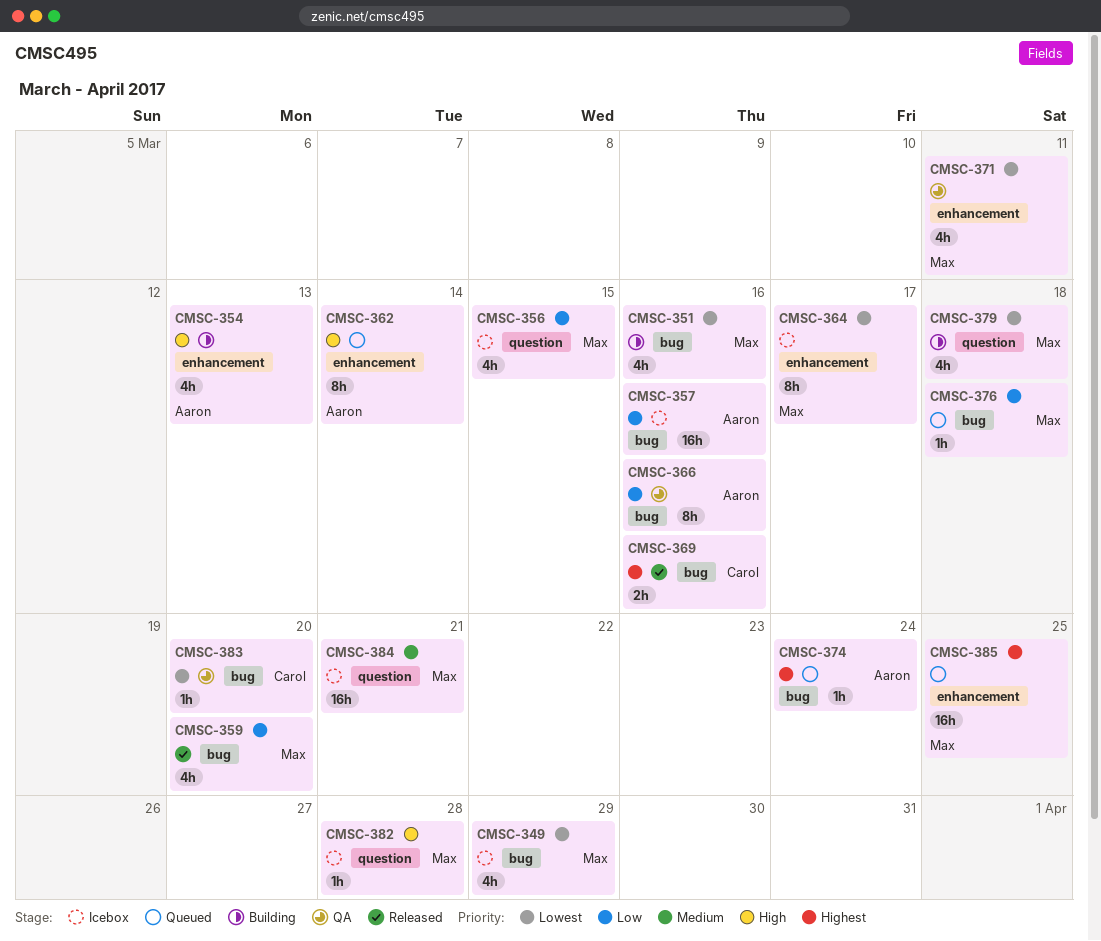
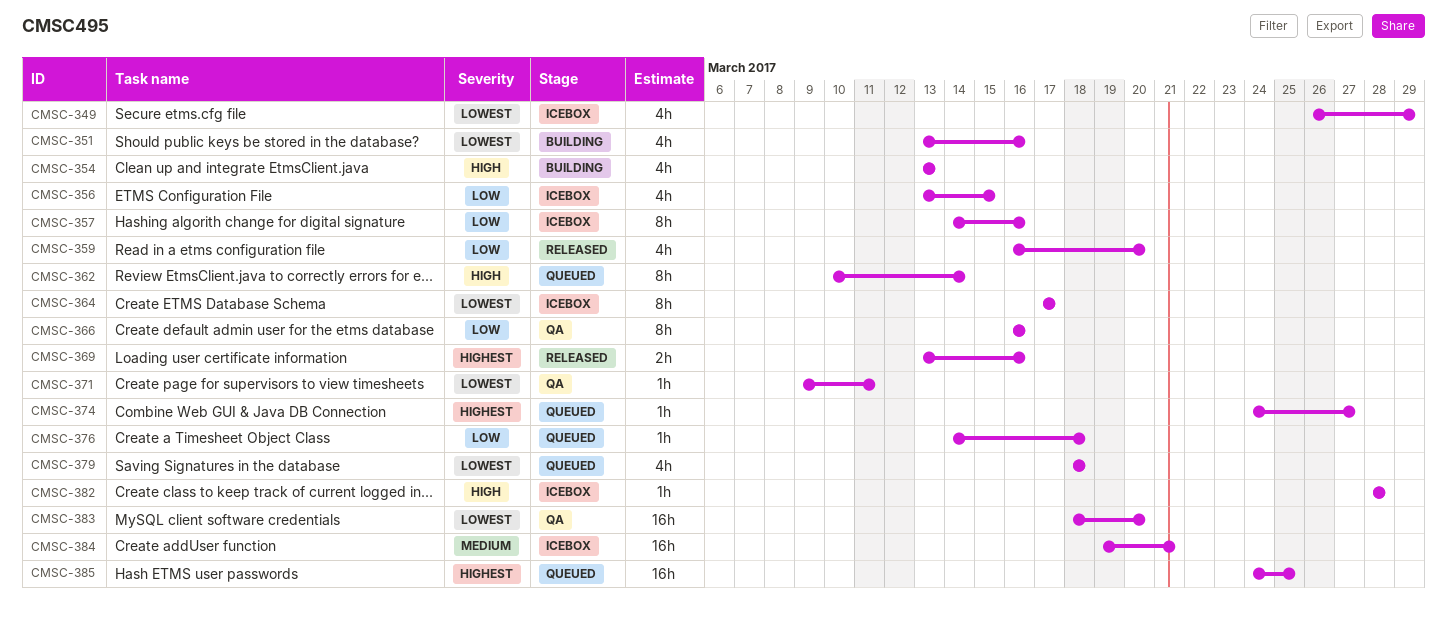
CMSC-357, estimate: 16h -> 8h
CMSC-371, estimate: 4h -> 1h
CMSC-374, due: Mar 24 -> Mar 27
CMSC-379, status: Building -> Queued
CMSC-383, estimate: 1h -> 16h

